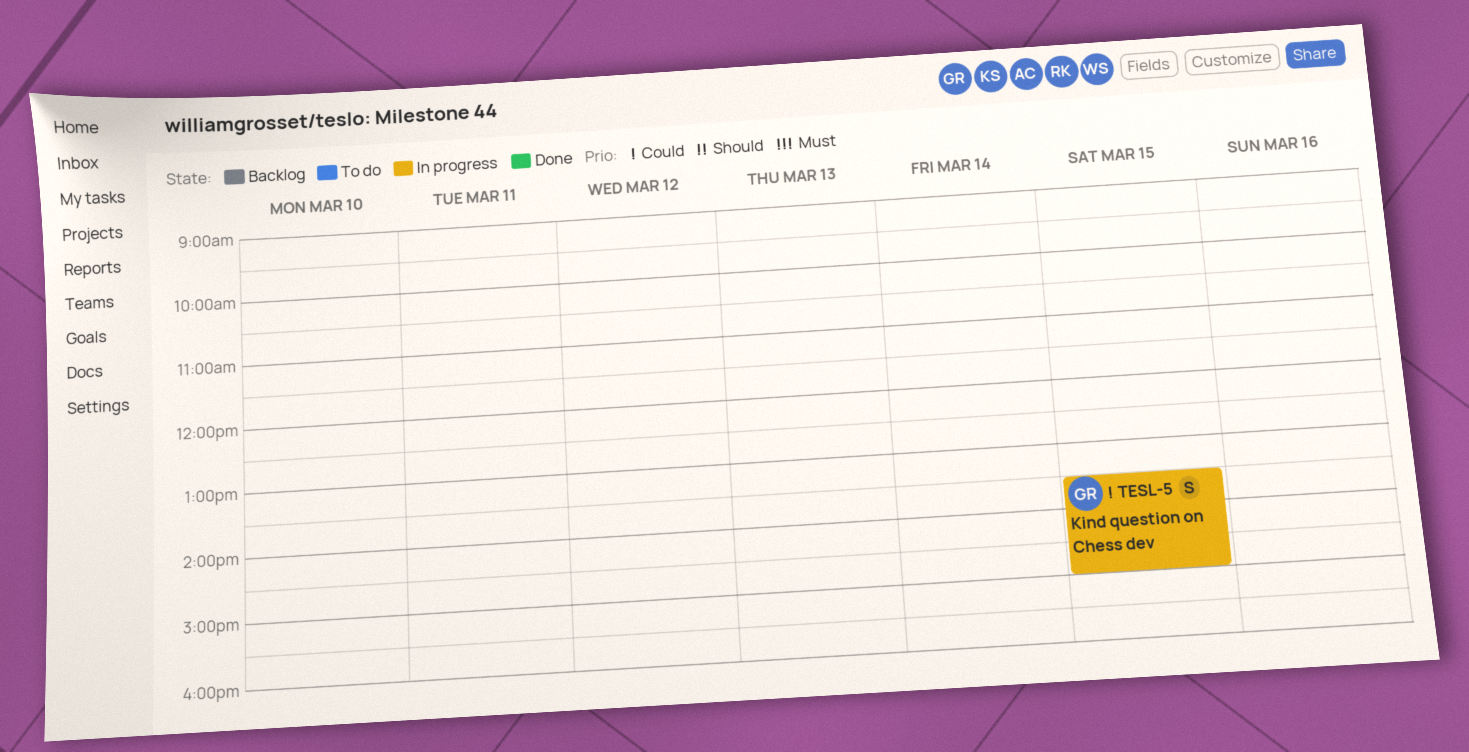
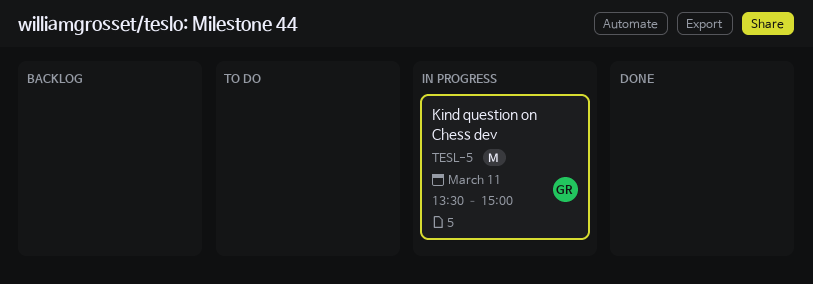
TESL-5, estimate: S -> M
TESL-5, day: Mar 15 -> Mar 11

